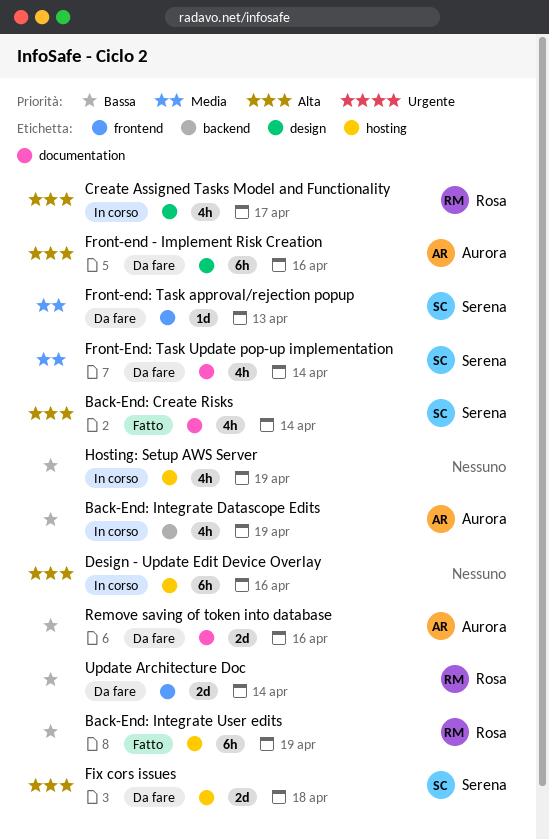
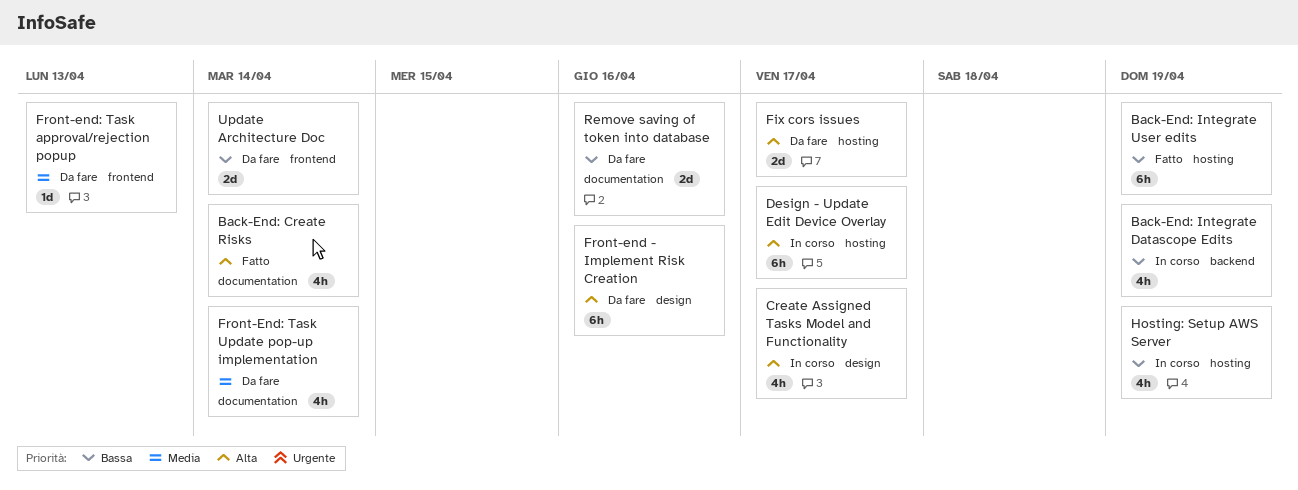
Design - Update Edit Device Overlay, due: Apr 16 -> Apr 17
Fix cors issues, due: Apr 18 -> Apr 17

